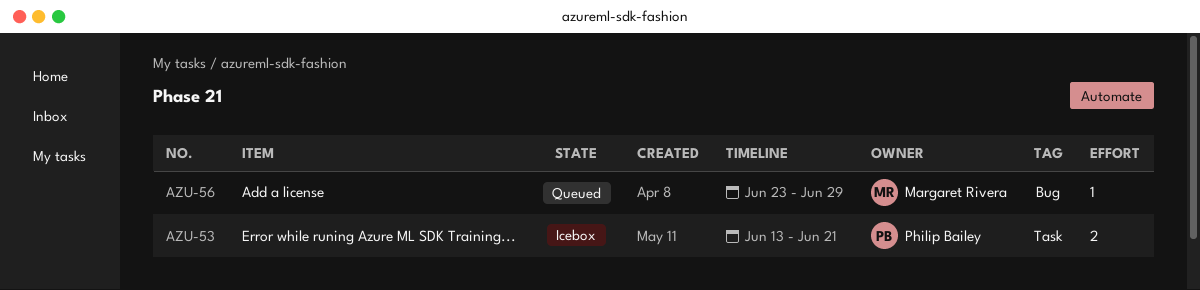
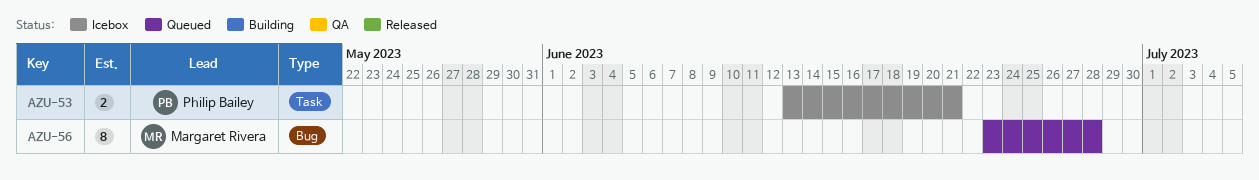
AZU-56, estimate: 1 -> 8
AZU-56, due: Jun 29 -> Jun 28

